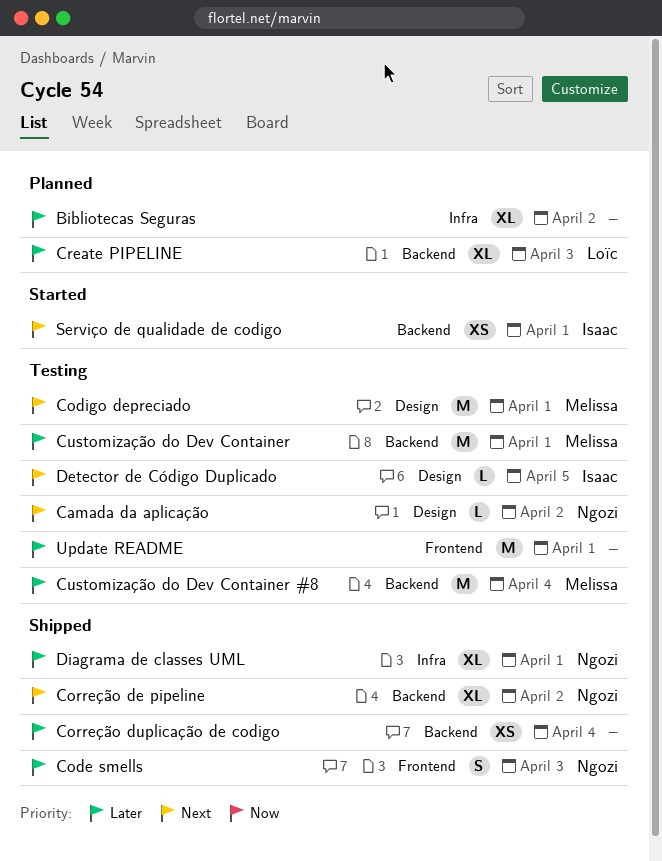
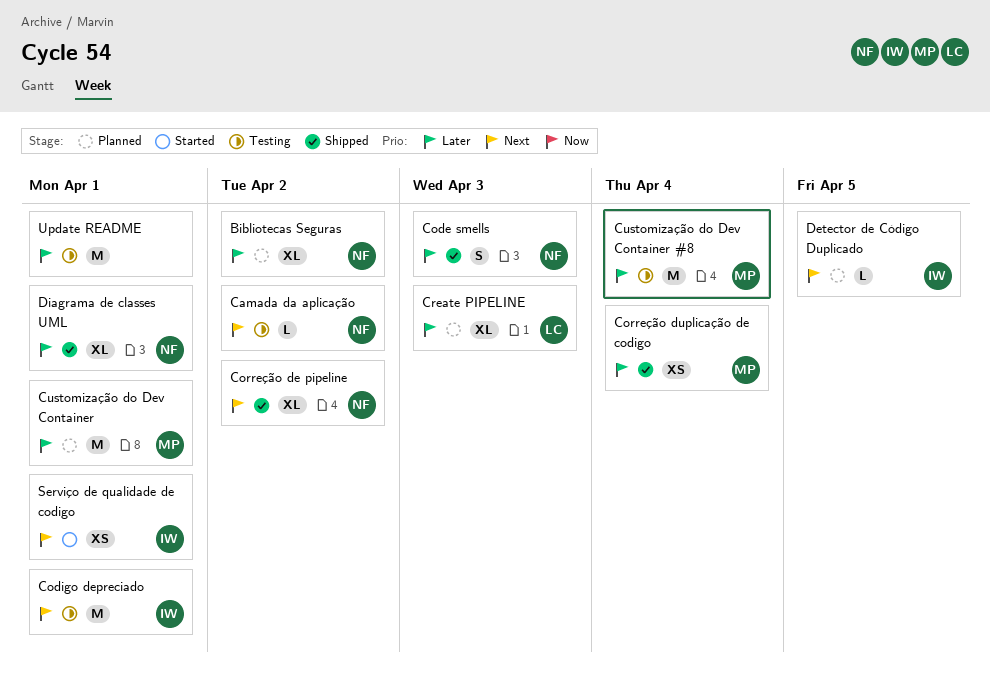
Bibliotecas Seguras, owner: none -> Ngozi
Codigo depreciado, owner: Melissa -> Isaac
Correção duplicação de codigo, owner: none -> Melissa
Customização do Dev Container, status: Testing -> Planned
Detector de Código Duplicado, status: Testing -> Planned

